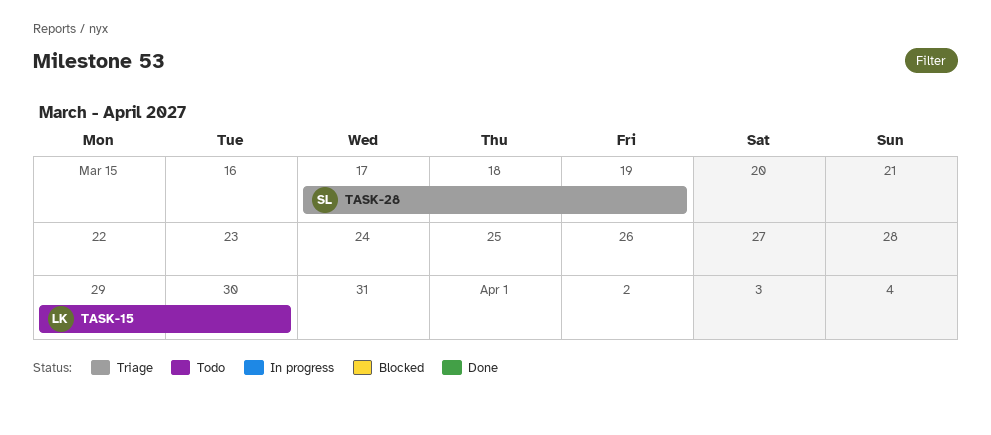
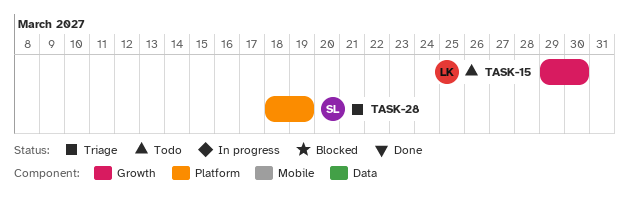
TASK-28, start: Mar 17 -> Mar 18

